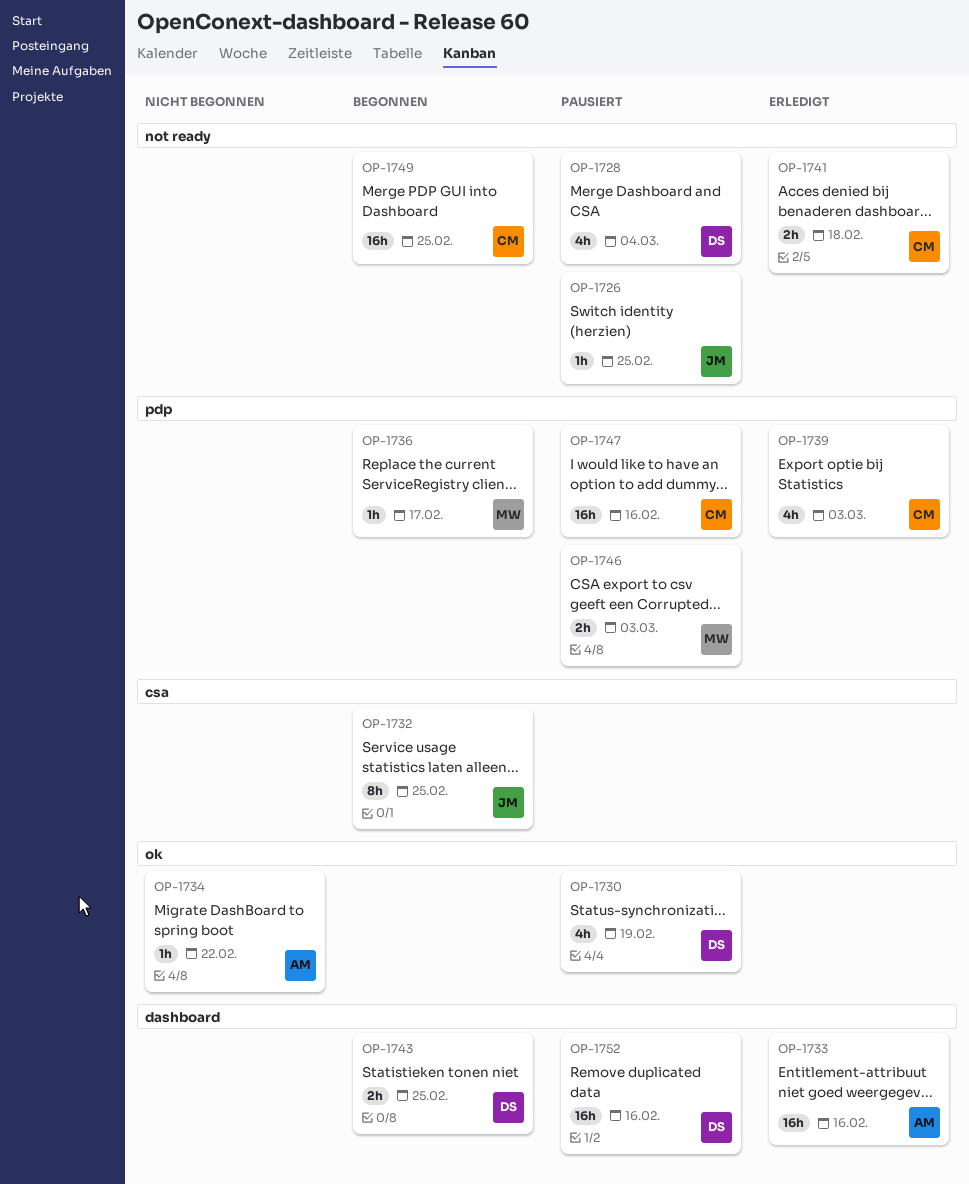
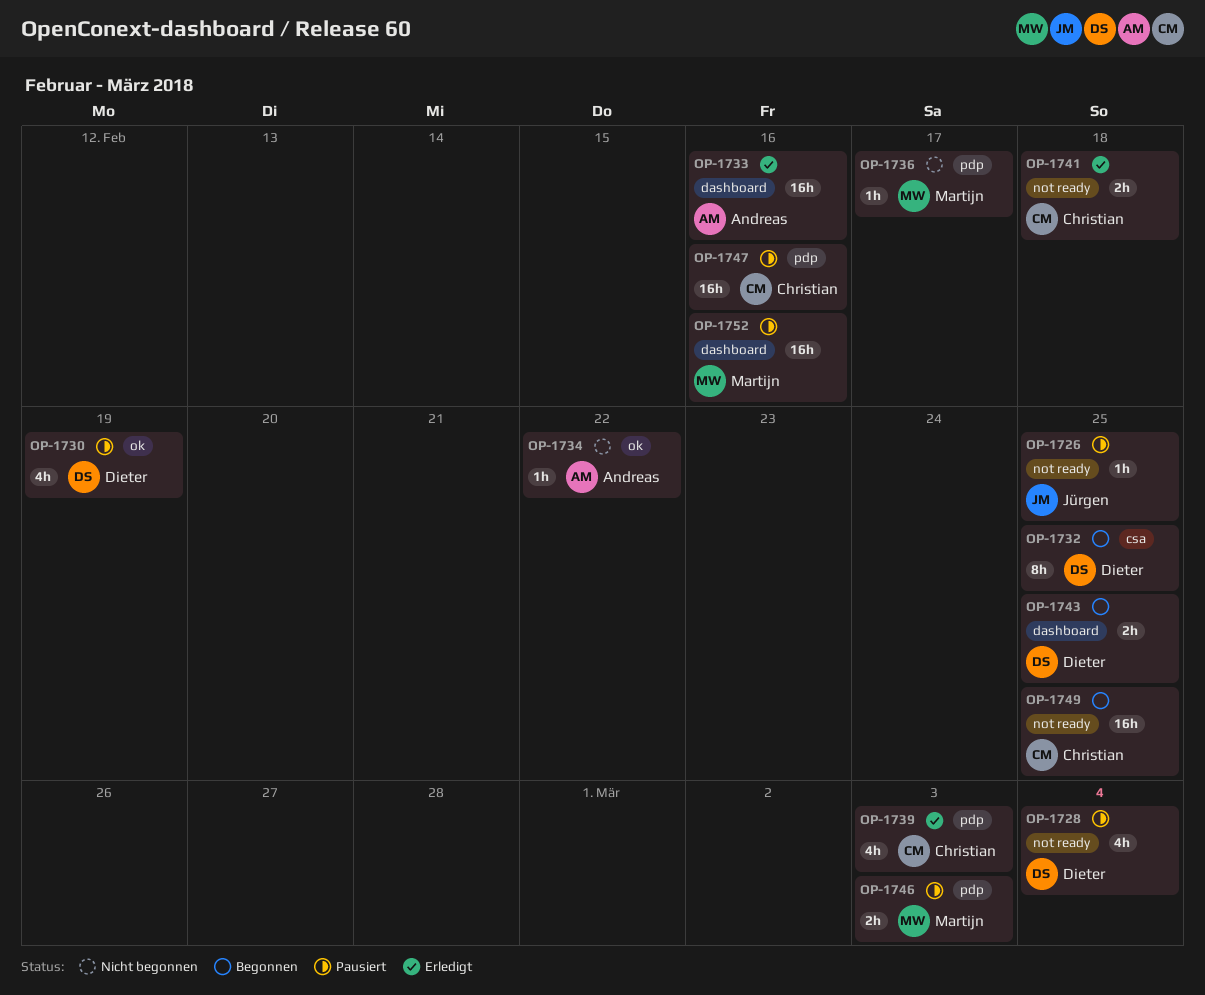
OP-1732, owner: Jürgen -> Dieter
OP-1736, status: Begonnen -> Nicht begonnen
OP-1752, owner: Dieter -> Martijn

